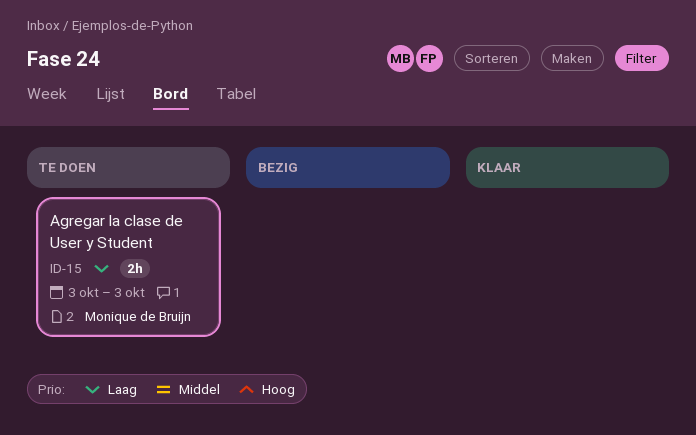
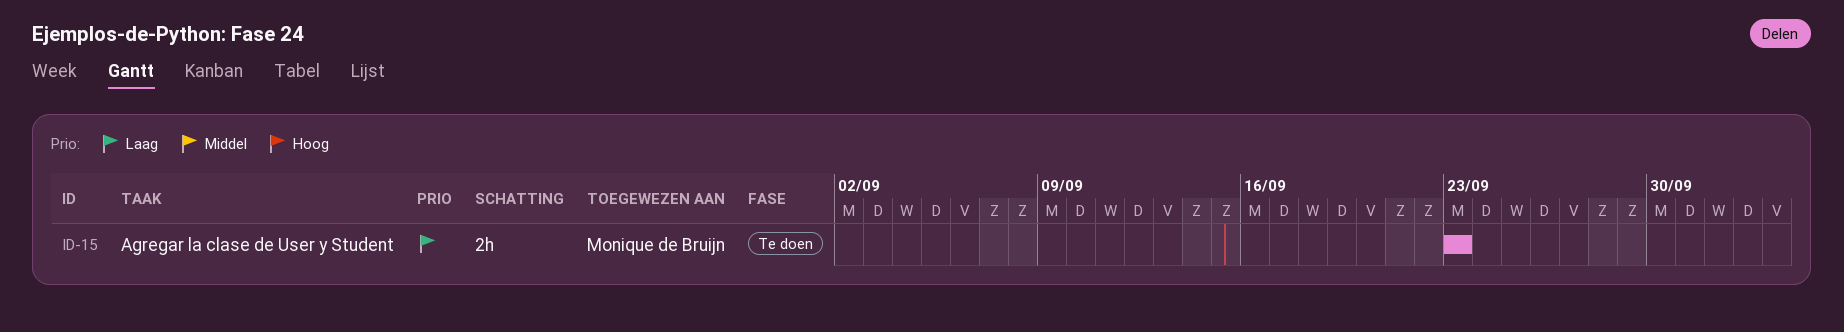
ID-15, start: Oct 3 -> Sep 23
ID-15, due: Oct 3 -> Sep 23

